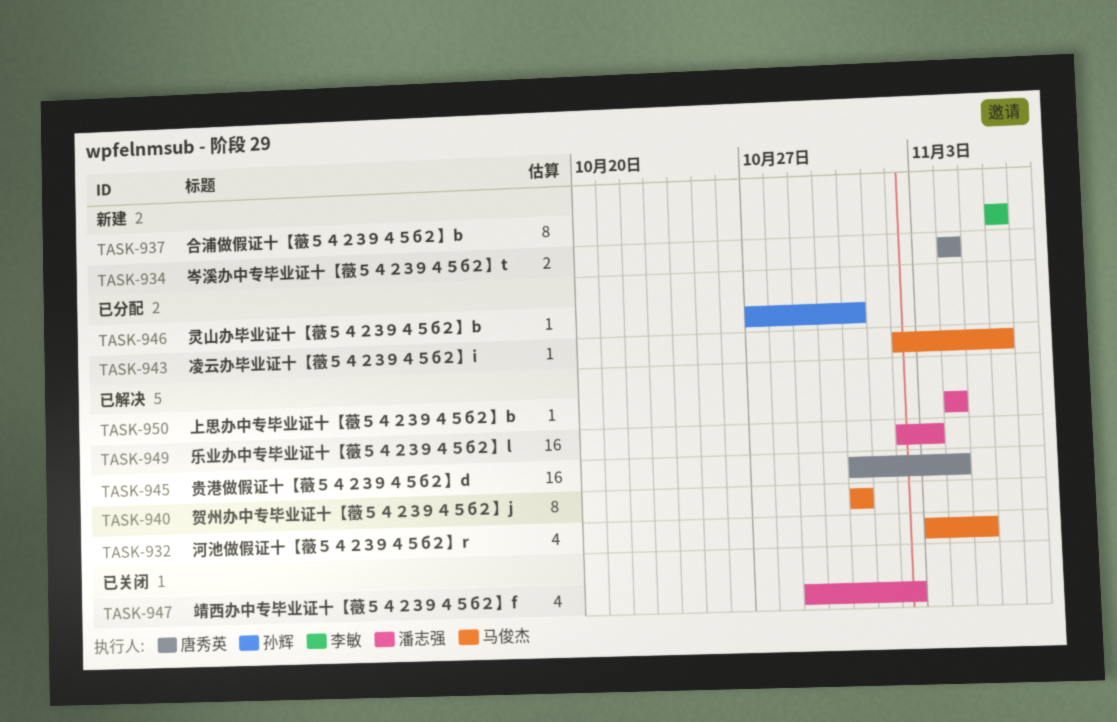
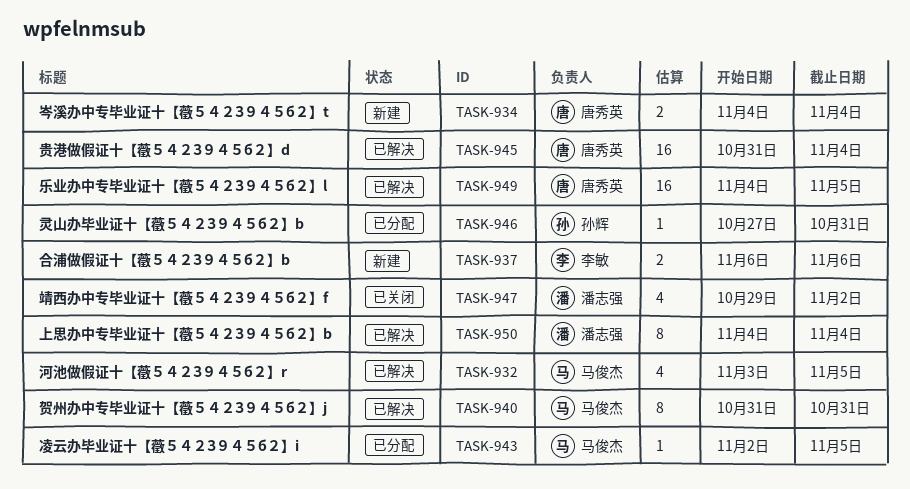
TASK-937, estimate: 8 -> 2
TASK-943, due: Nov 6 -> Nov 5
TASK-949, owner: 潘志强 -> 唐秀英
TASK-949, start: Nov 2 -> Nov 4
TASK-949, due: Nov 3 -> Nov 5
TASK-950, estimate: 1 -> 8

